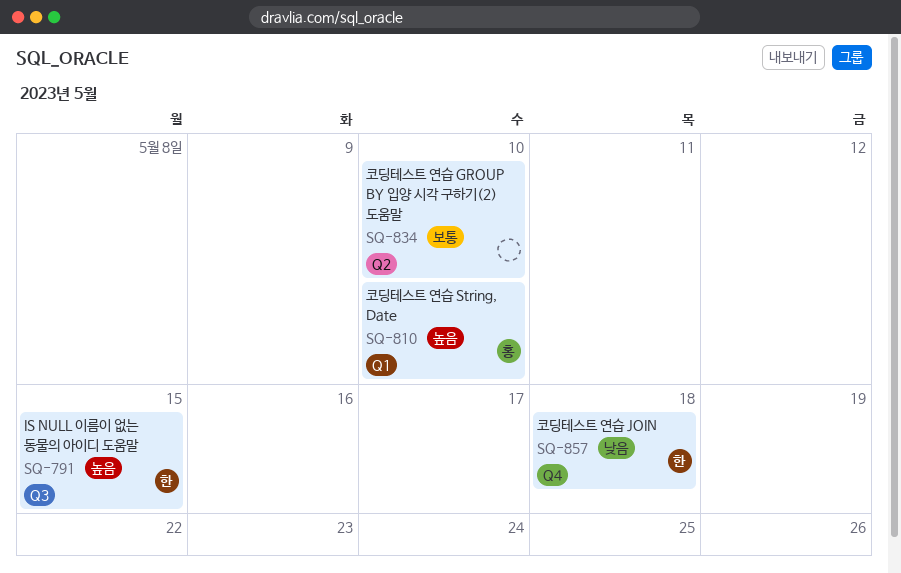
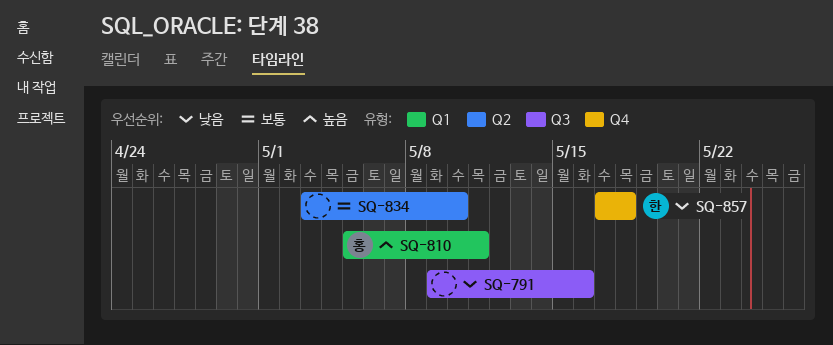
SQ-791, owner: 한 -> none
SQ-791, priority: 높음 -> 낮음
SQ-791, due: May 15 -> May 16
SQ-810, due: May 10 -> May 11

